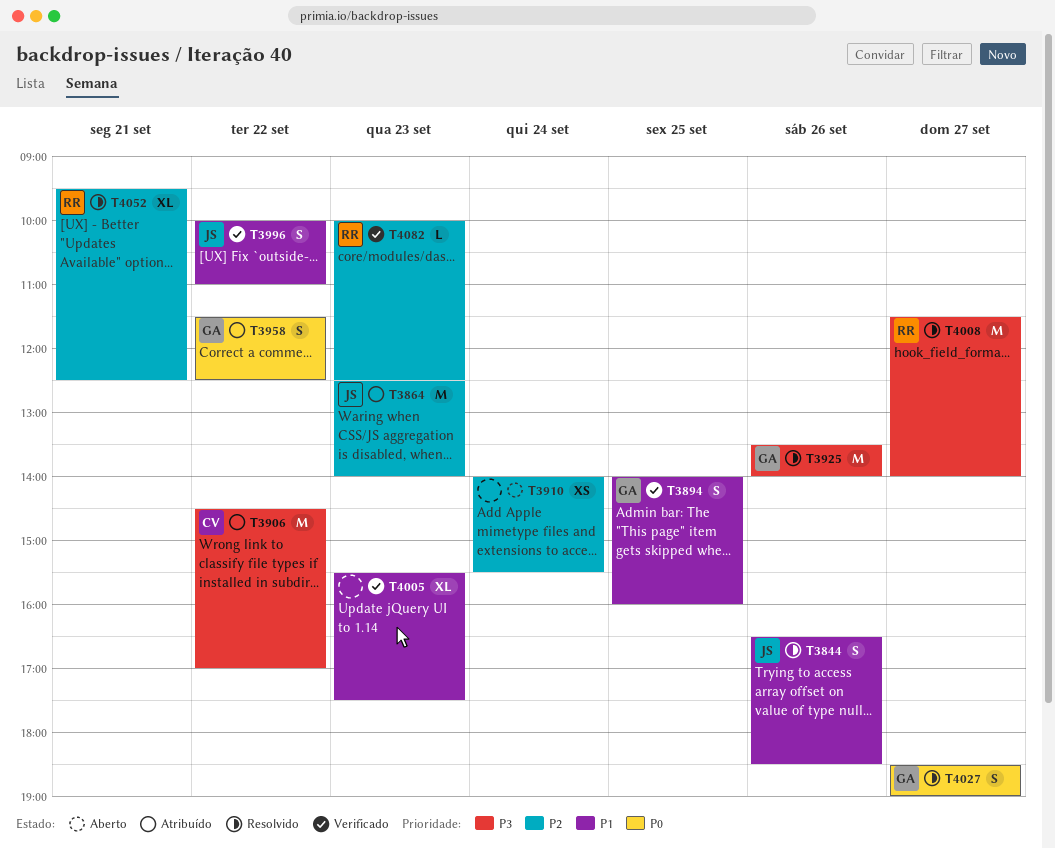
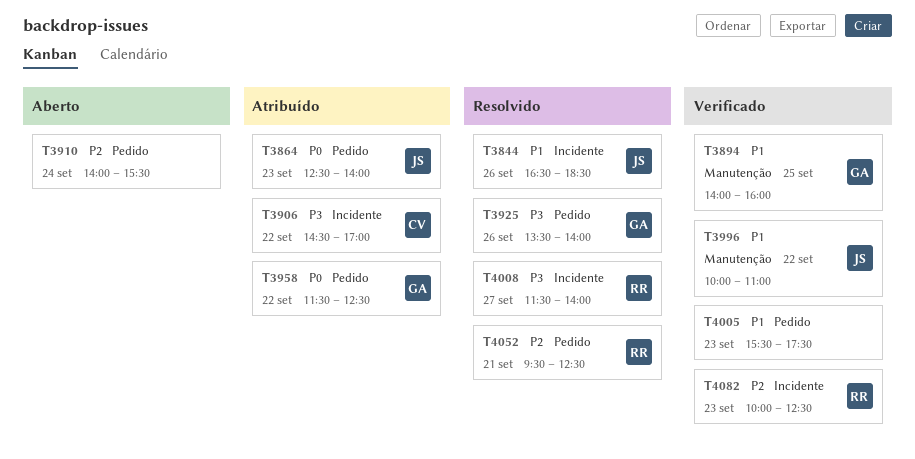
T3864, priority: P2 -> P0
T4027: present -> none

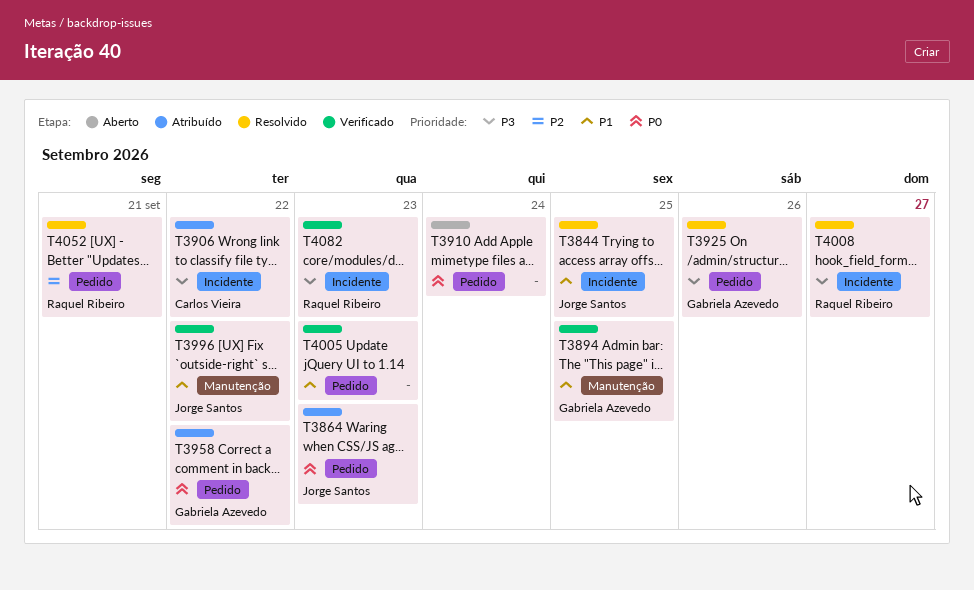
T3844, day: Sep 26 -> Sep 25
T3910, priority: P2 -> P0
T4082, priority: P2 -> P3

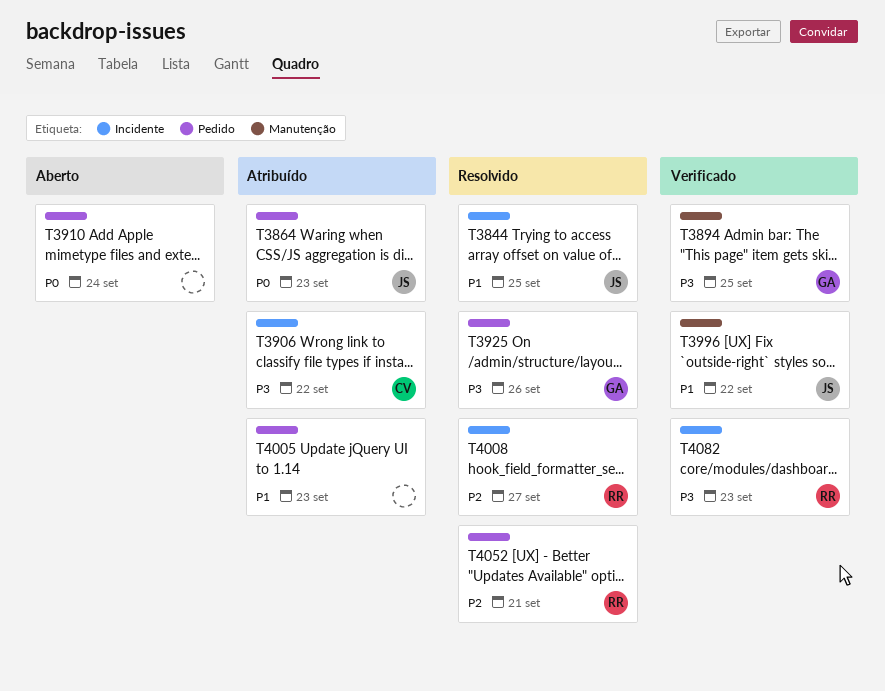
T3894, priority: P1 -> P3
T3958: present -> none
T4005, status: Verificado -> Atribuído
T4008, priority: P3 -> P2

